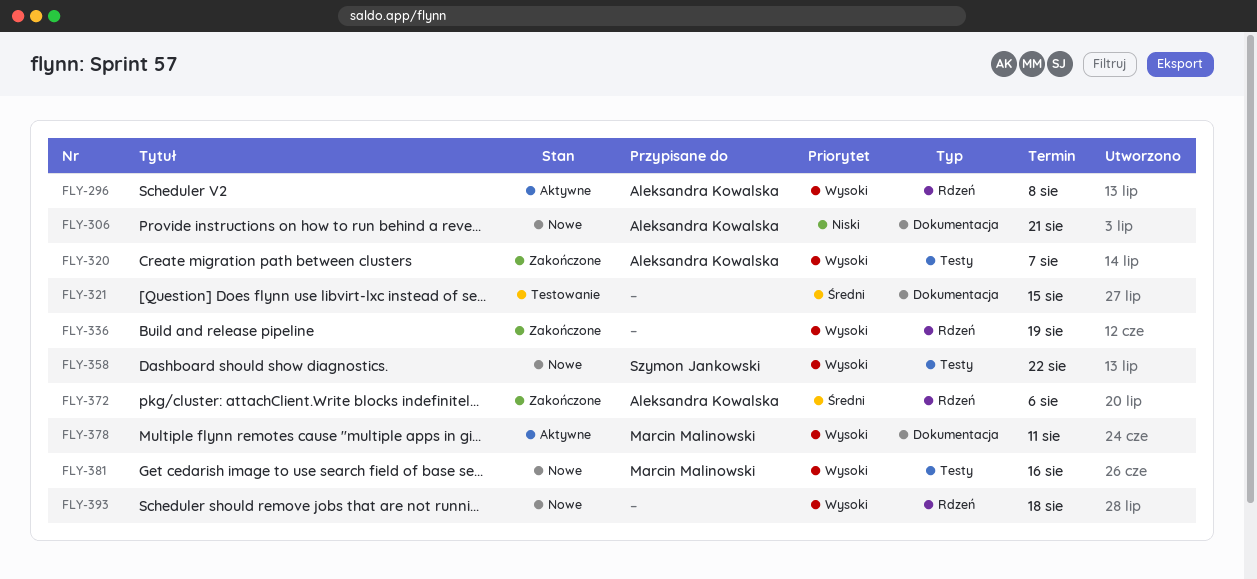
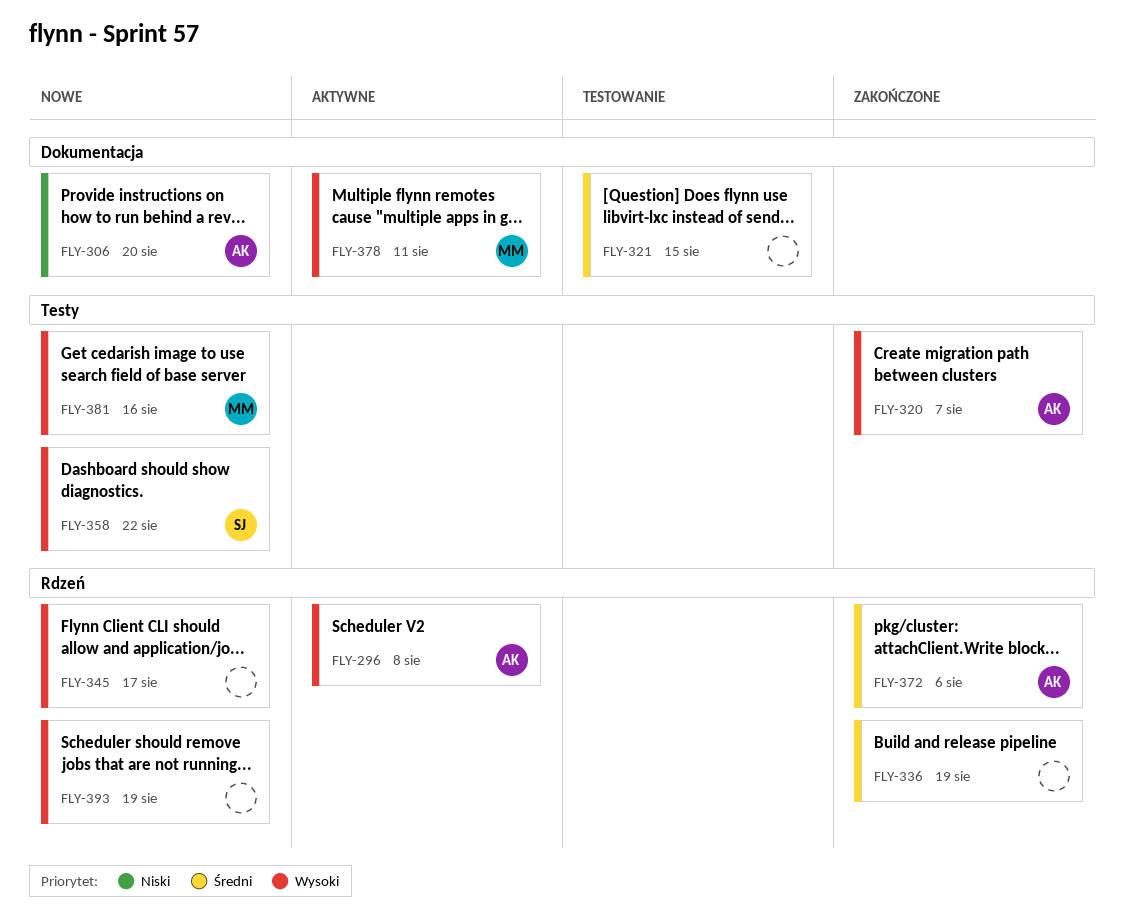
FLY-306, due: Aug 21 -> Aug 20
FLY-336, priority: Wysoki -> Średni
FLY-345: none -> present
FLY-393, due: Aug 18 -> Aug 19

